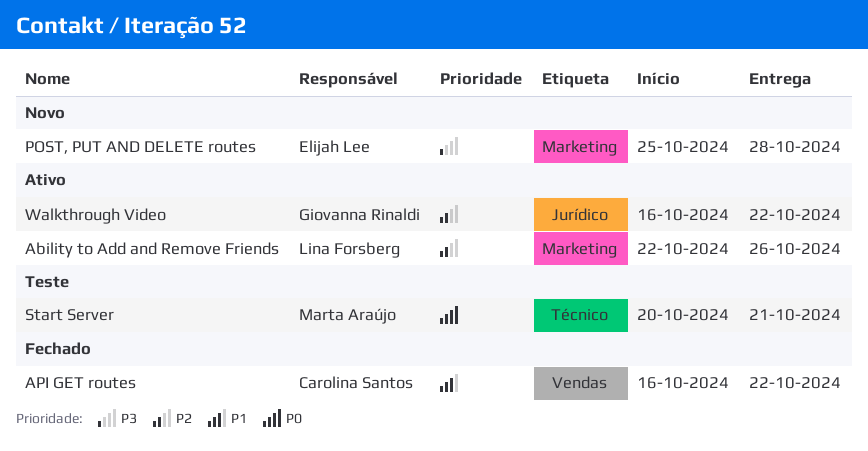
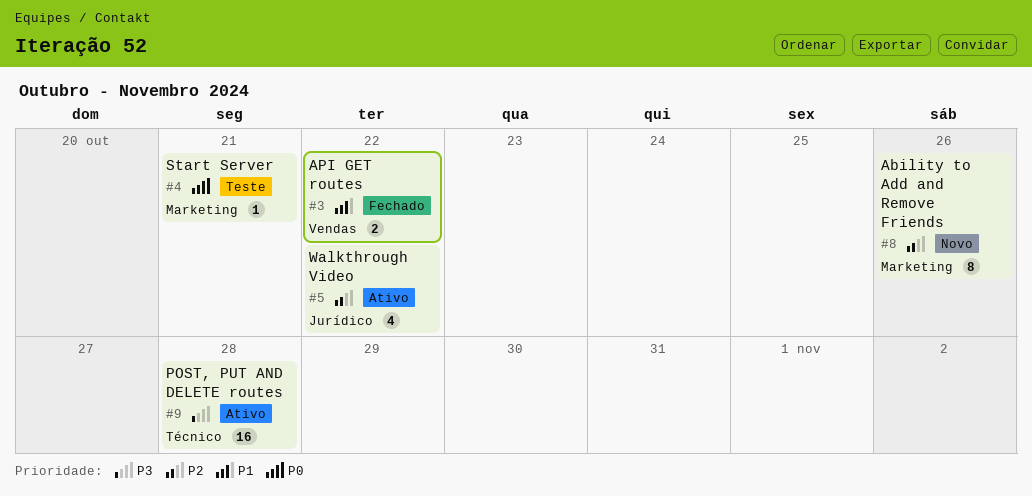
Ability to Add and Remove Friends, status: Ativo -> Novo
POST, PUT AND DELETE routes, status: Novo -> Ativo
POST, PUT AND DELETE routes, label: Marketing -> Técnico
Start Server, label: Técnico -> Marketing

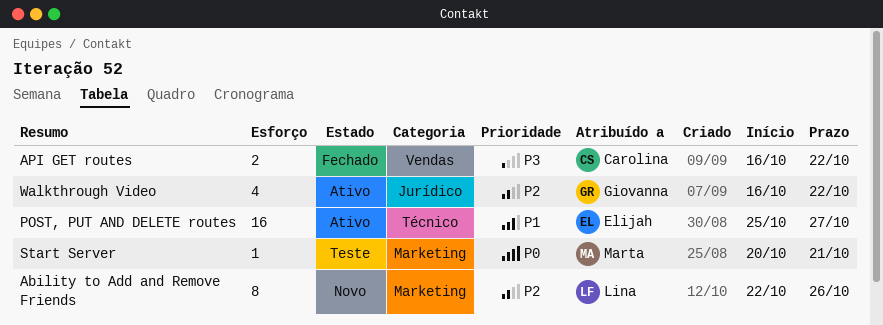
API GET routes, priority: P1 -> P3
POST, PUT AND DELETE routes, priority: P3 -> P1
POST, PUT AND DELETE routes, due: Oct 28 -> Oct 27

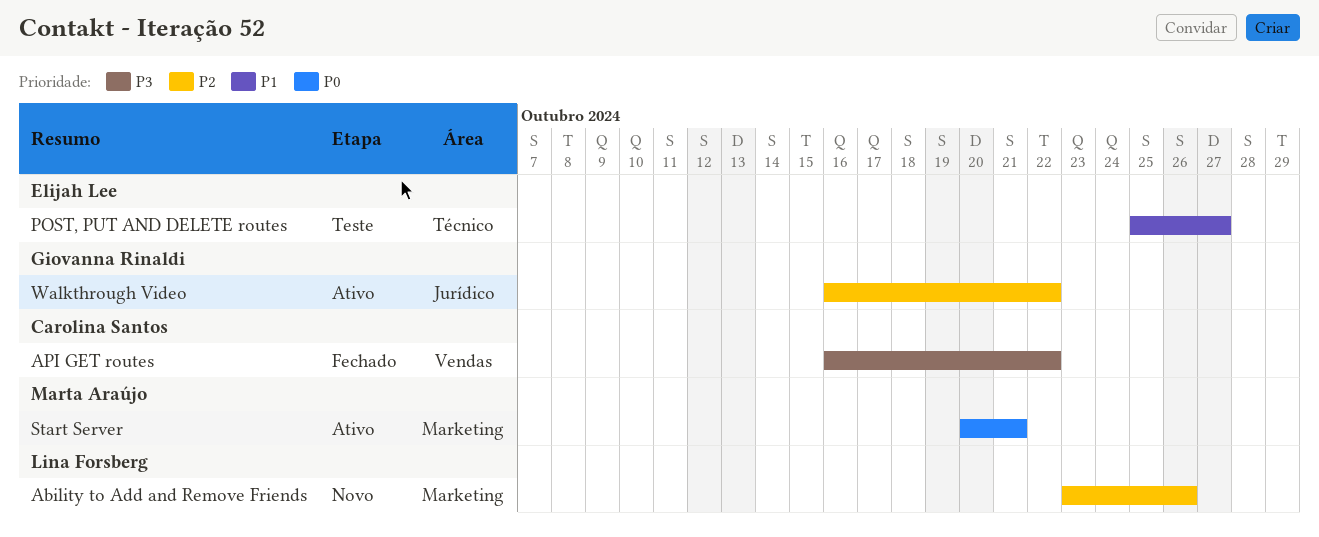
Ability to Add and Remove Friends, start: Oct 22 -> Oct 23
POST, PUT AND DELETE routes, status: Ativo -> Teste
Start Server, status: Teste -> Ativo

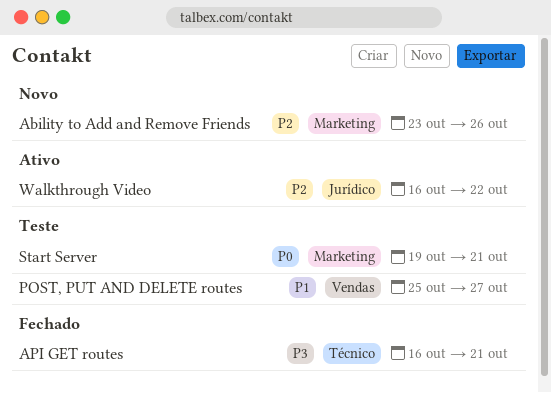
API GET routes, label: Vendas -> Técnico
API GET routes, due: Oct 22 -> Oct 21
POST, PUT AND DELETE routes, label: Técnico -> Vendas
Start Server, status: Ativo -> Teste
Start Server, start: Oct 20 -> Oct 19

